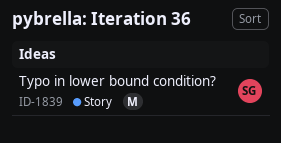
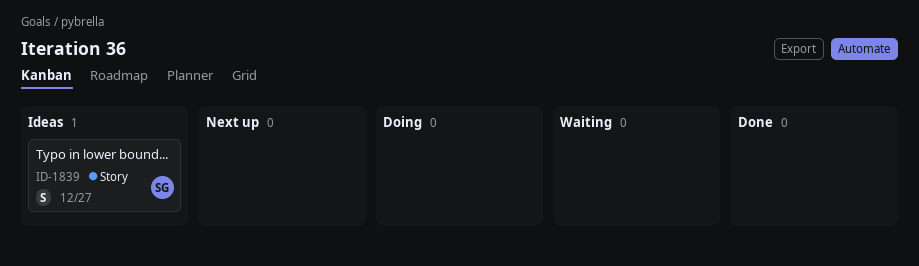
ID-1839, estimate: M -> S

